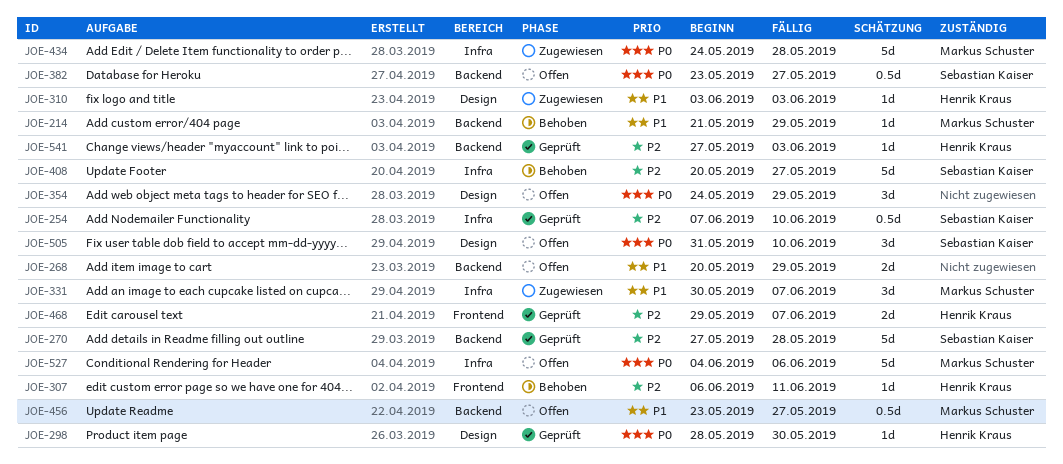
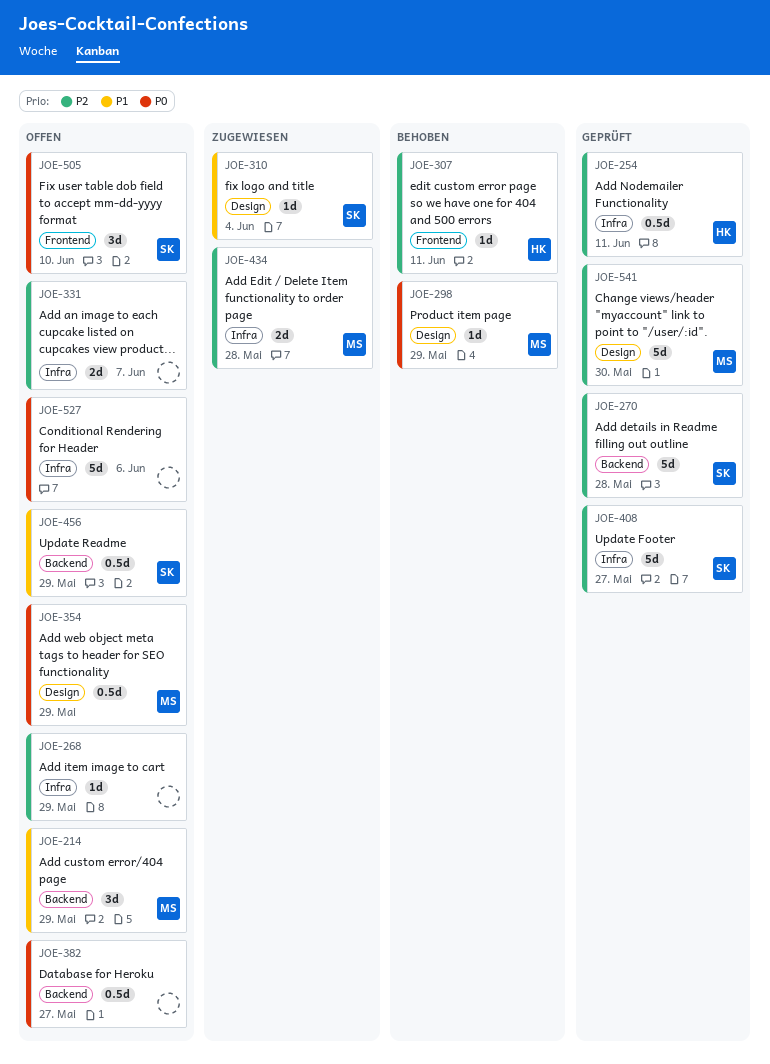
JOE-214, status: Behoben -> Offen
JOE-214, estimate: 1d -> 3d
JOE-254, owner: Sebastian Kaiser -> Henrik Kraus
JOE-254, due: Jun 10 -> Jun 11
JOE-268, priority: P1 -> P2
JOE-268, label: Backend -> Infra
JOE-268, estimate: 2d -> 1d
JOE-298, status: Geprüft -> Behoben
JOE-298, owner: Henrik Kraus -> Markus Schuster
JOE-298, due: May 30 -> May 29
JOE-310, owner: Henrik Kraus -> Sebastian Kaiser
JOE-310, due: Jun 3 -> Jun 4
JOE-331, status: Zugewiesen -> Offen
JOE-331, owner: Markus Schuster -> none
JOE-331, priority: P1 -> P2
JOE-331, estimate: 3d -> 2d
JOE-354, owner: none -> Markus Schuster
JOE-354, estimate: 3d -> 0.5d
JOE-382, owner: Sebastian Kaiser -> none
JOE-408, status: Behoben -> Geprüft
JOE-434, priority: P0 -> P2
JOE-434, estimate: 5d -> 2d
JOE-456, owner: Markus Schuster -> Sebastian Kaiser
JOE-456, due: May 27 -> May 29
JOE-468: present -> none
JOE-505, label: Design -> Frontend
JOE-527, owner: Markus Schuster -> none
JOE-541, owner: Henrik Kraus -> Markus Schuster
JOE-541, label: Backend -> Design
JOE-541, estimate: 1d -> 5d
JOE-541, due: Jun 3 -> May 30

